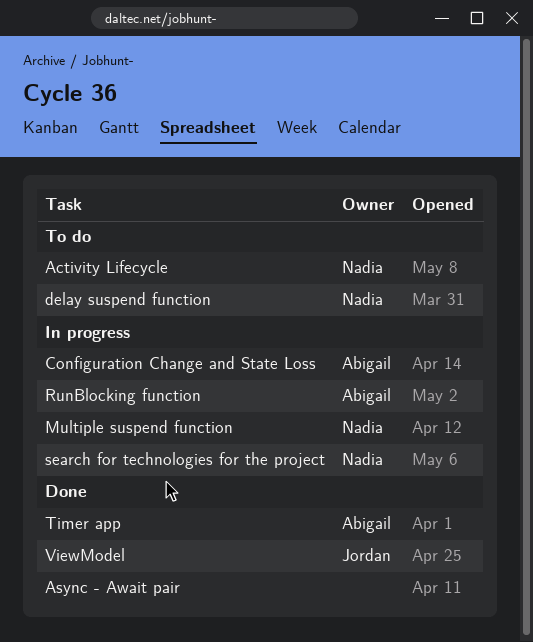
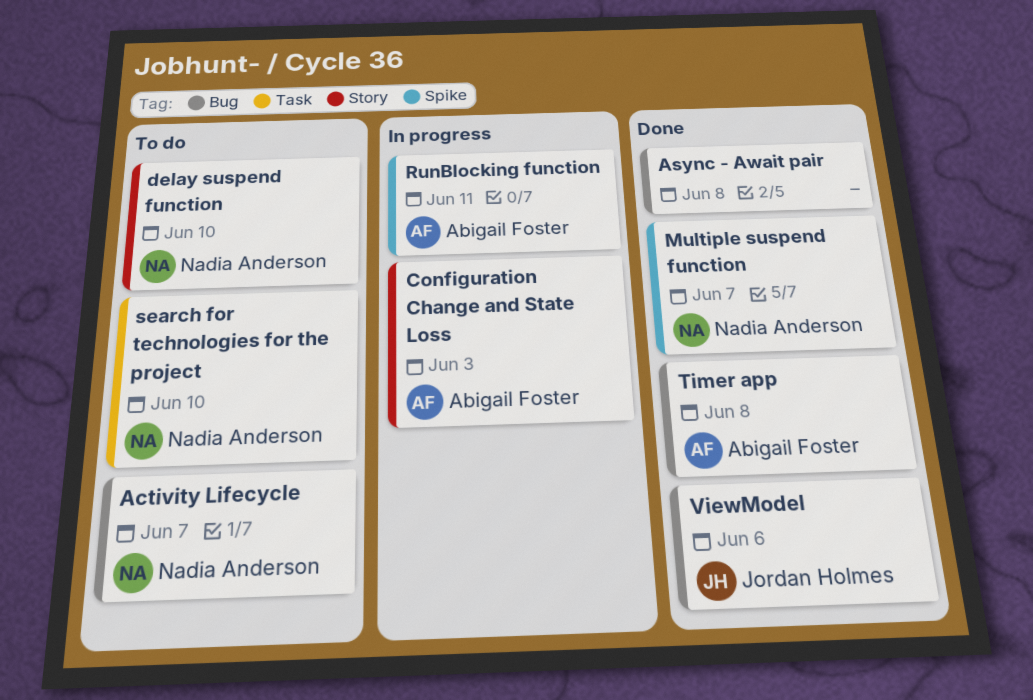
Multiple suspend function, status: In progress -> Done
search for technologies for the project, status: In progress -> To do

